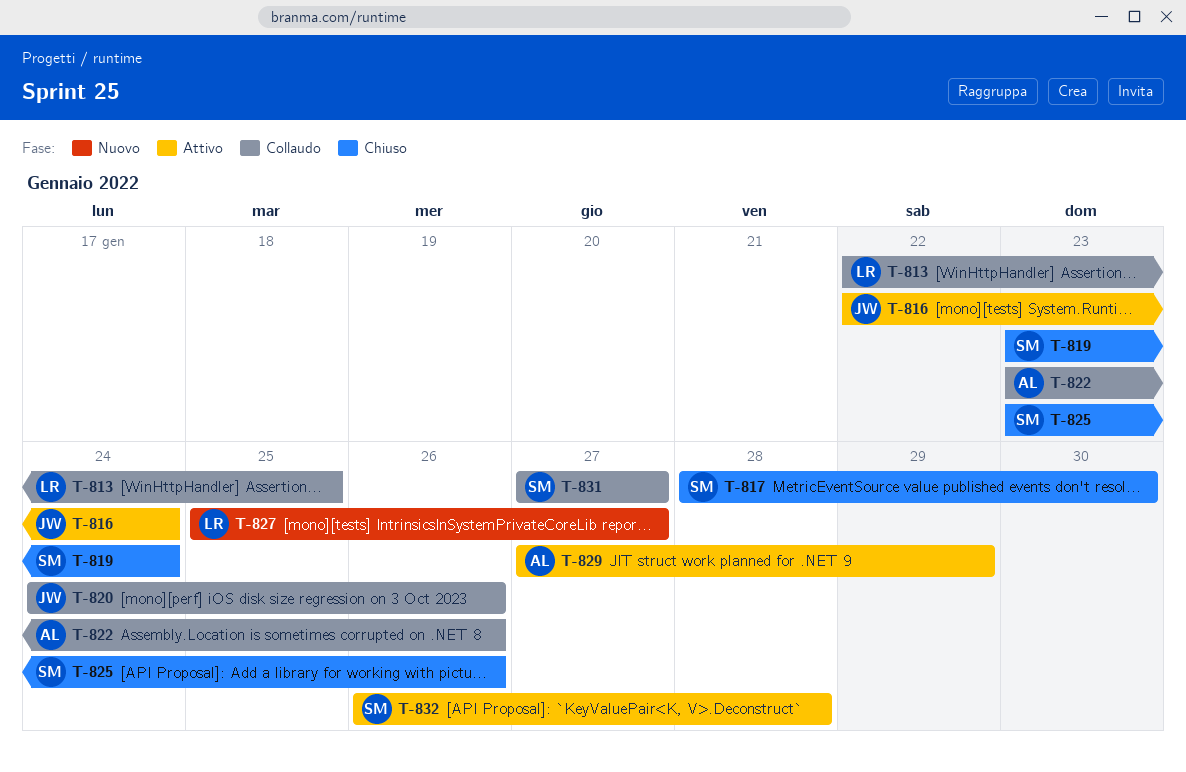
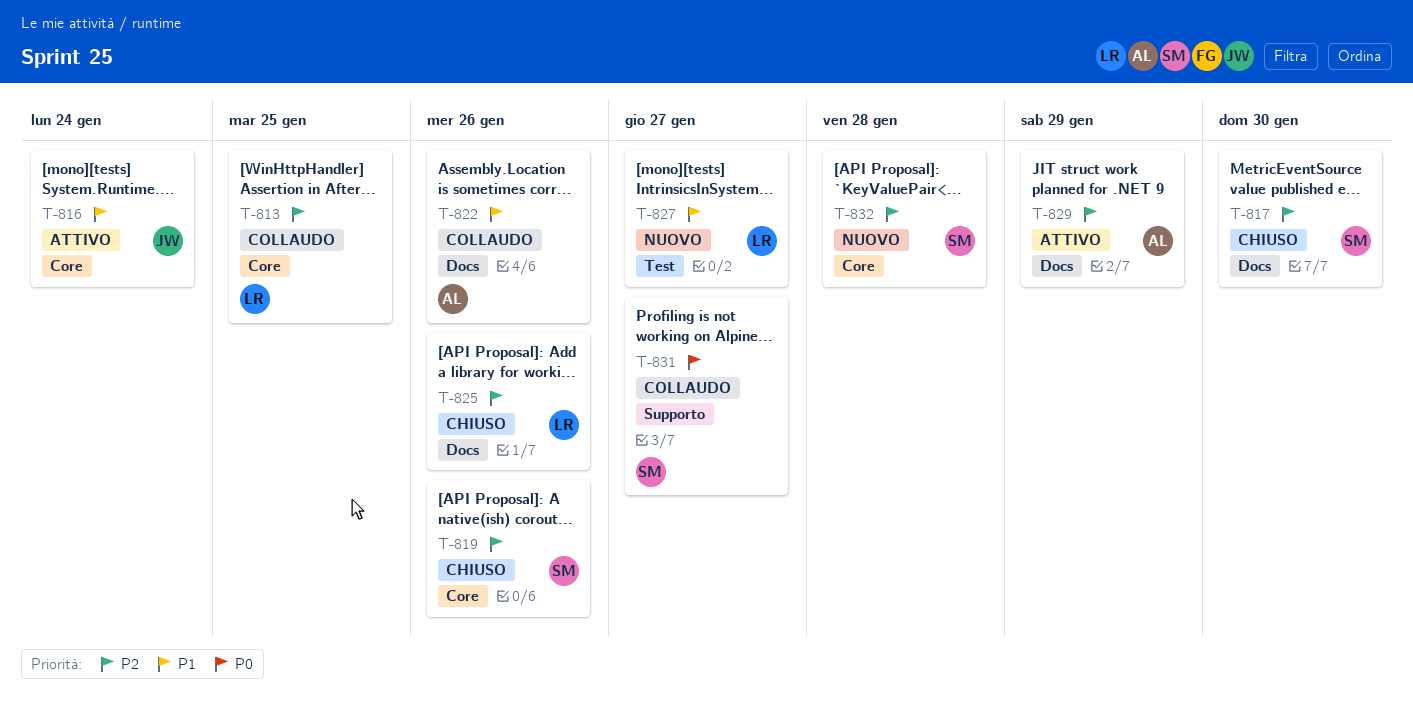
T-819, due: Jan 24 -> Jan 26
T-820: present -> none
T-825, owner: SM -> LR
T-832, status: Attivo -> Nuovo

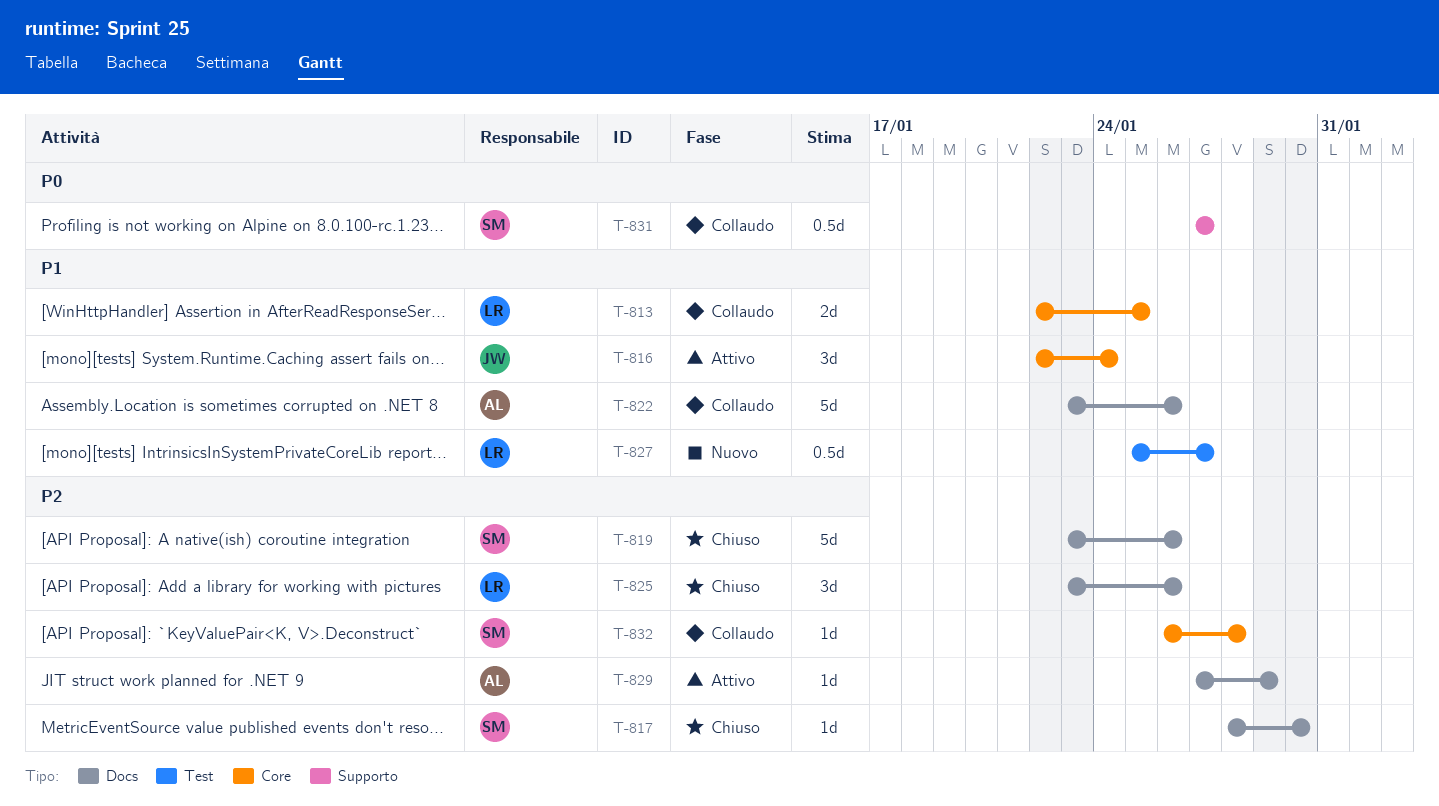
T-813, priority: P2 -> P1
T-819, label: Core -> Docs
T-832, status: Nuovo -> Collaudo

